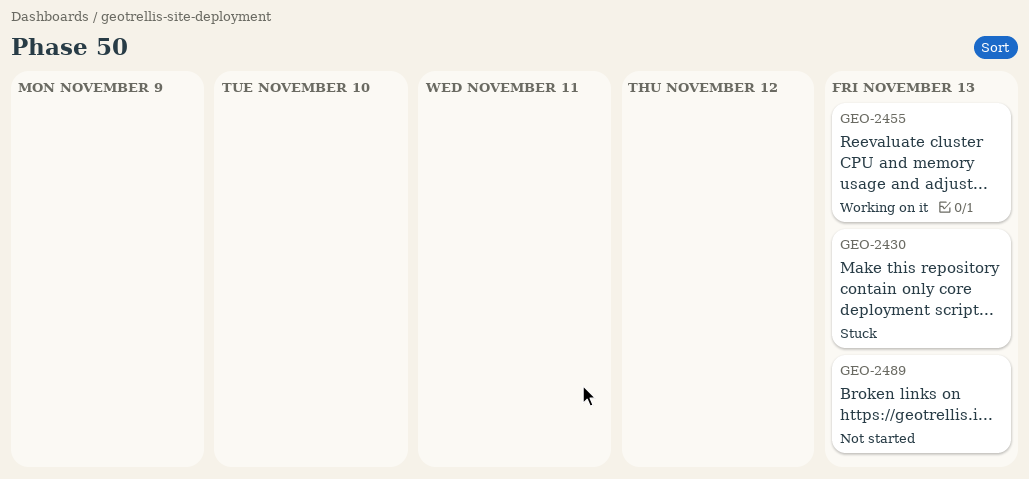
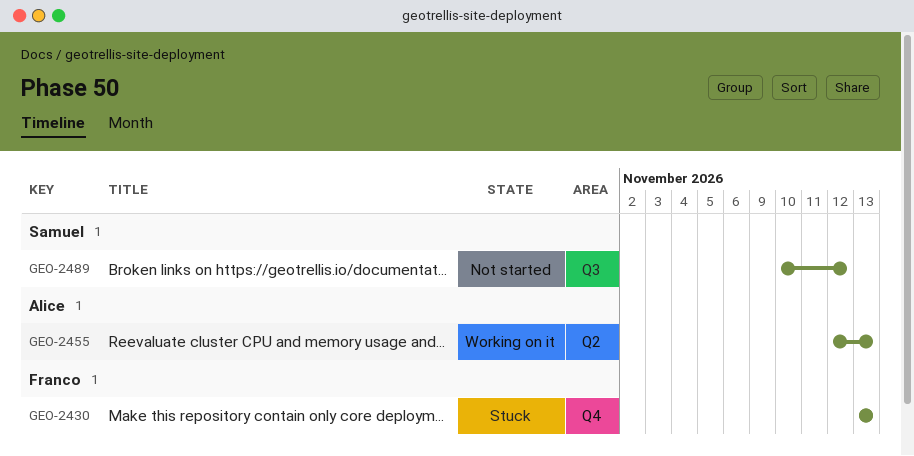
GEO-2489, due: Nov 13 -> Nov 12

